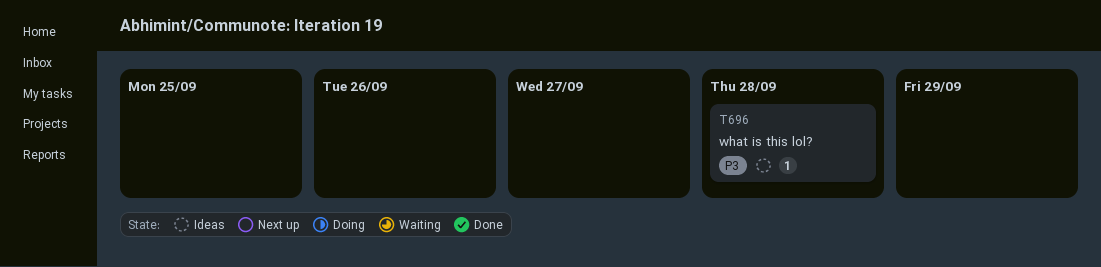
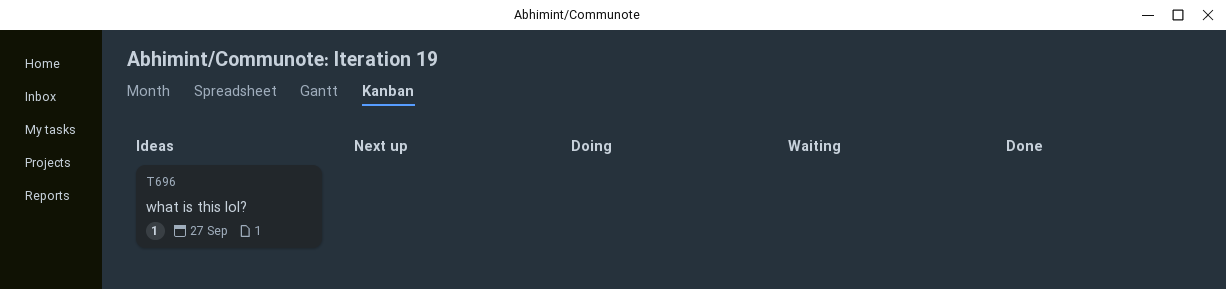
T696, due: Sep 28 -> Sep 27

